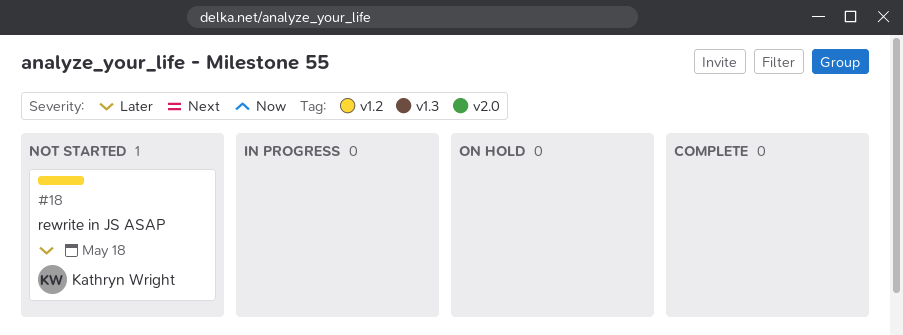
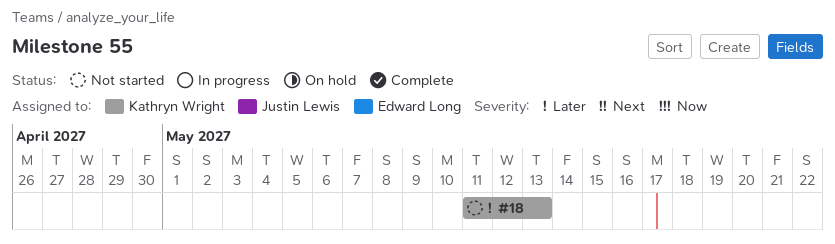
#18, due: May 18 -> May 13

